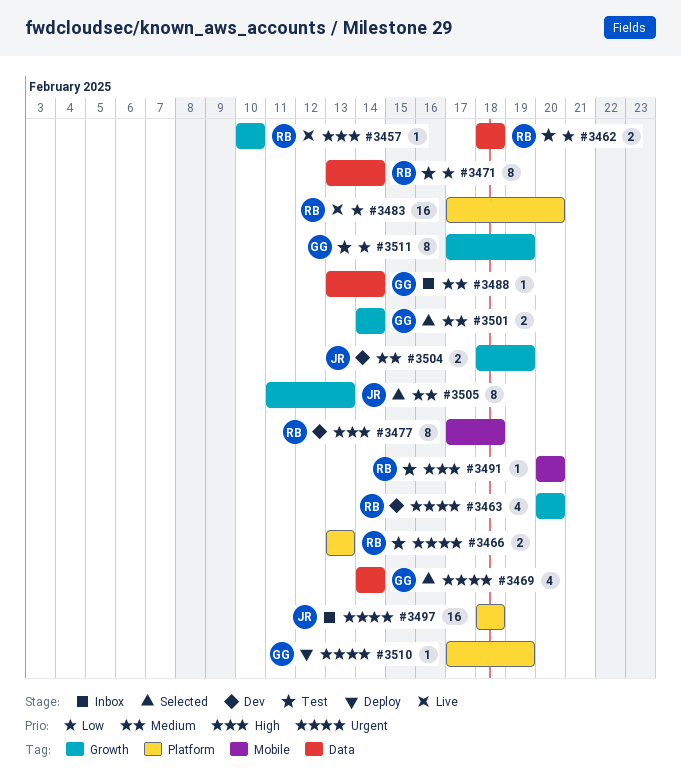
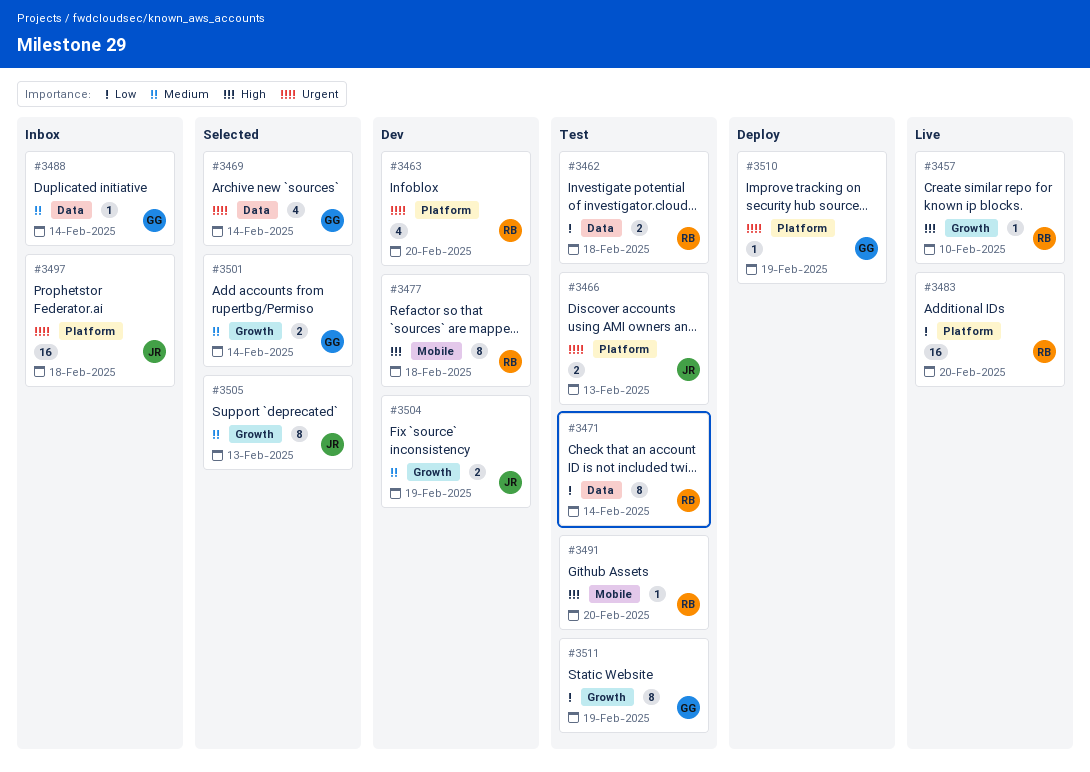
#3463, label: Growth -> Platform
#3466, owner: RB -> JR

